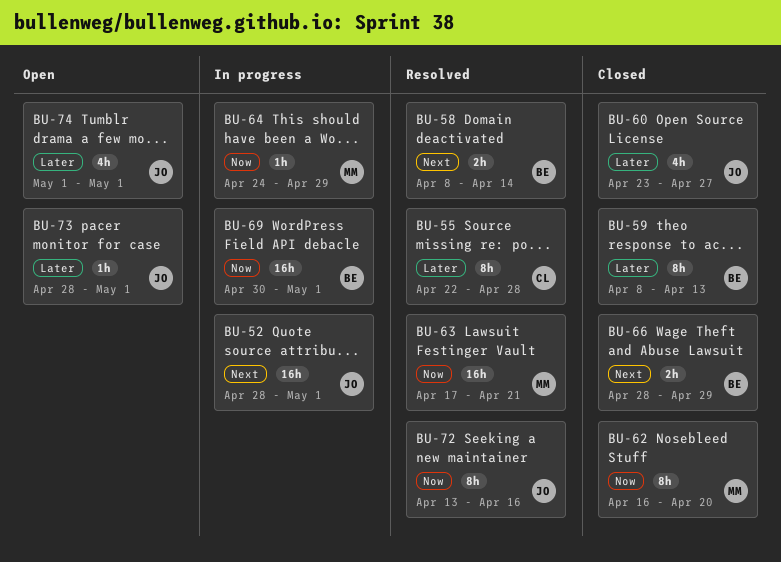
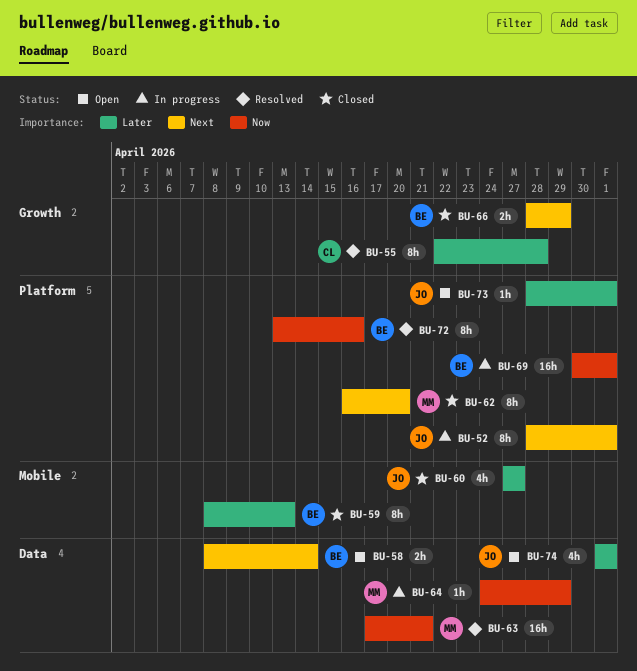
BU-52, estimate: 16h -> 8h
BU-58, status: Resolved -> Open
BU-60, start: Apr 23 -> Apr 27
BU-62, priority: Now -> Next
BU-72, owner: JO -> BE

